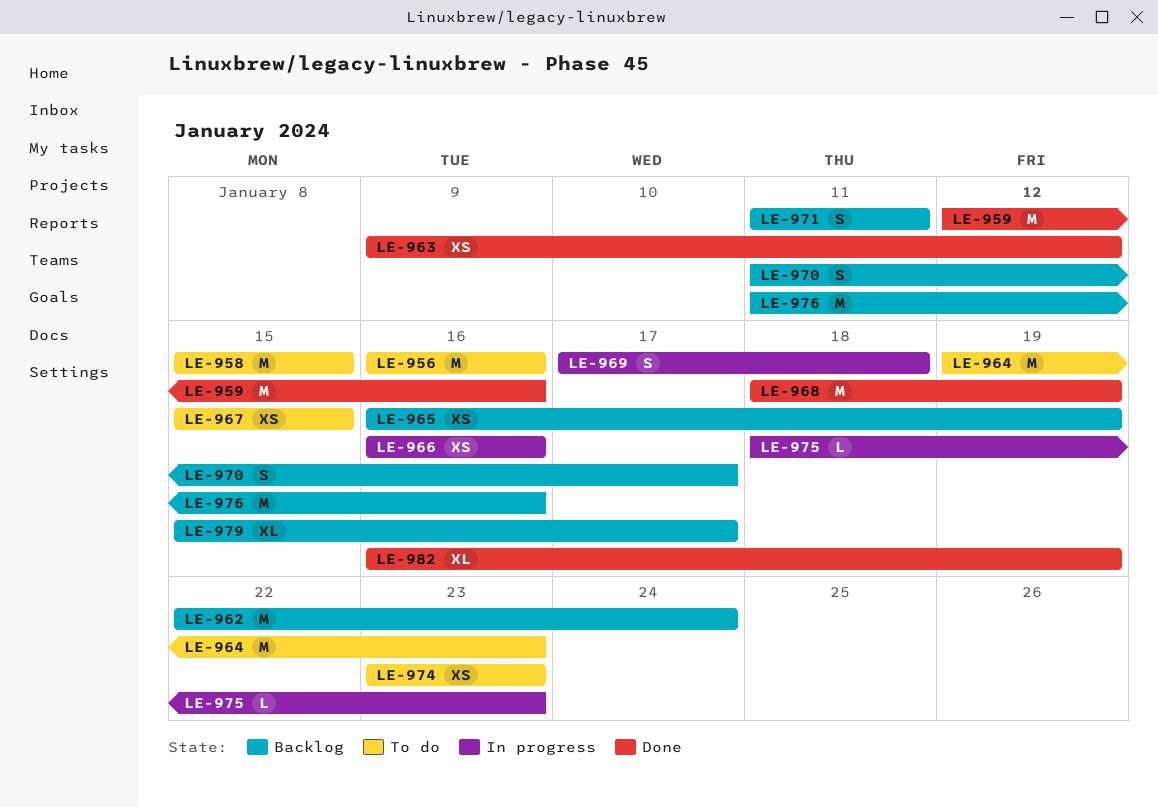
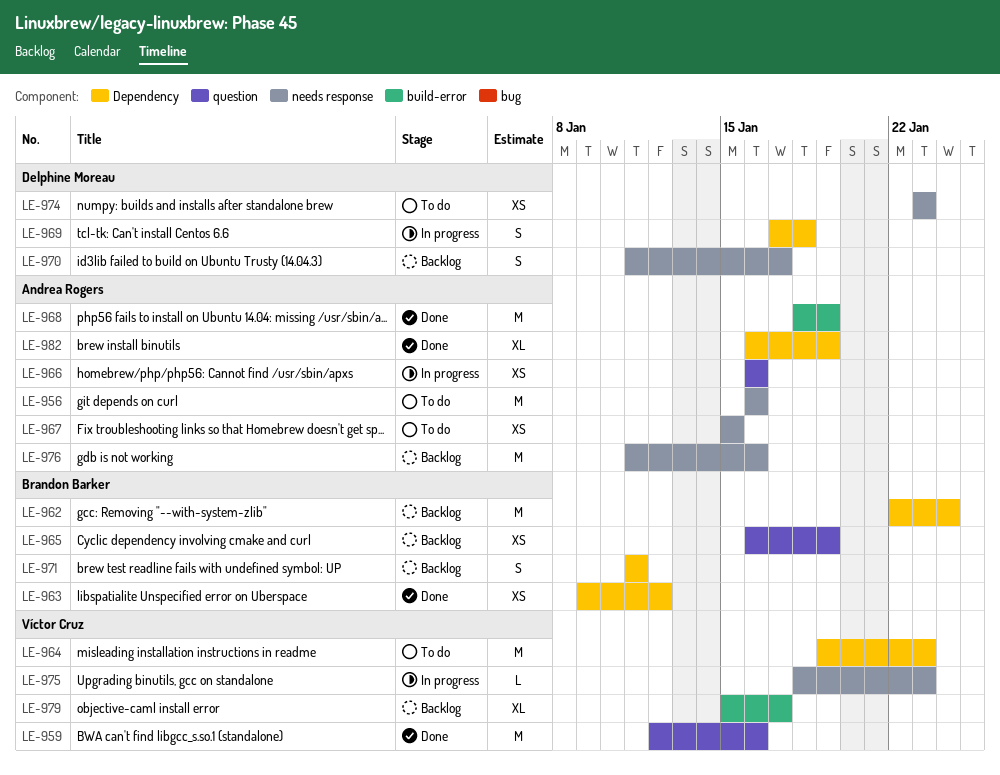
LE-958: present -> none

